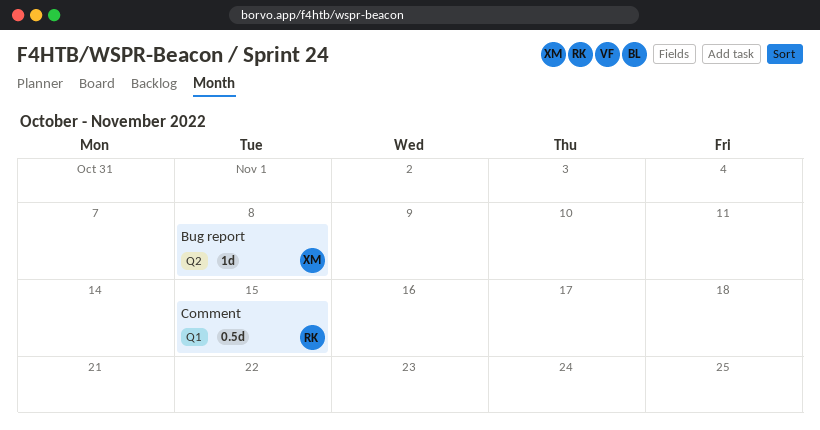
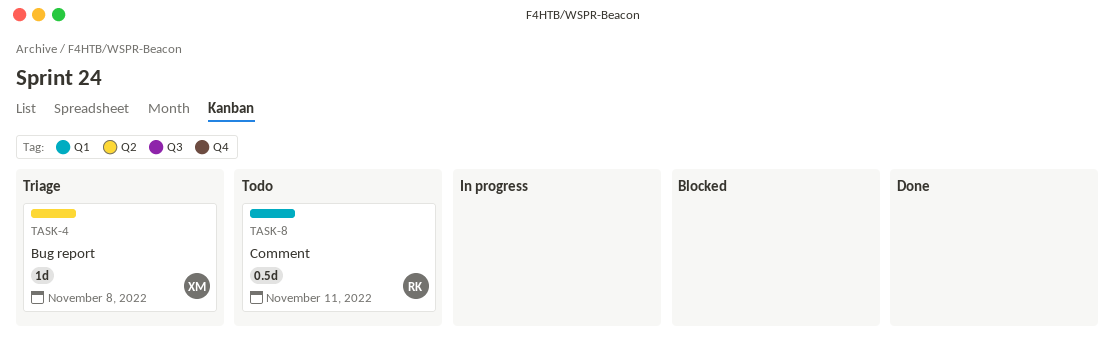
Comment, due: Nov 15 -> Nov 11

